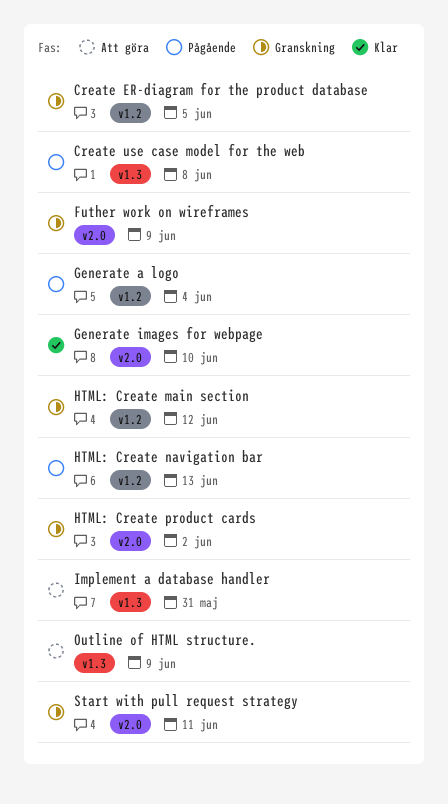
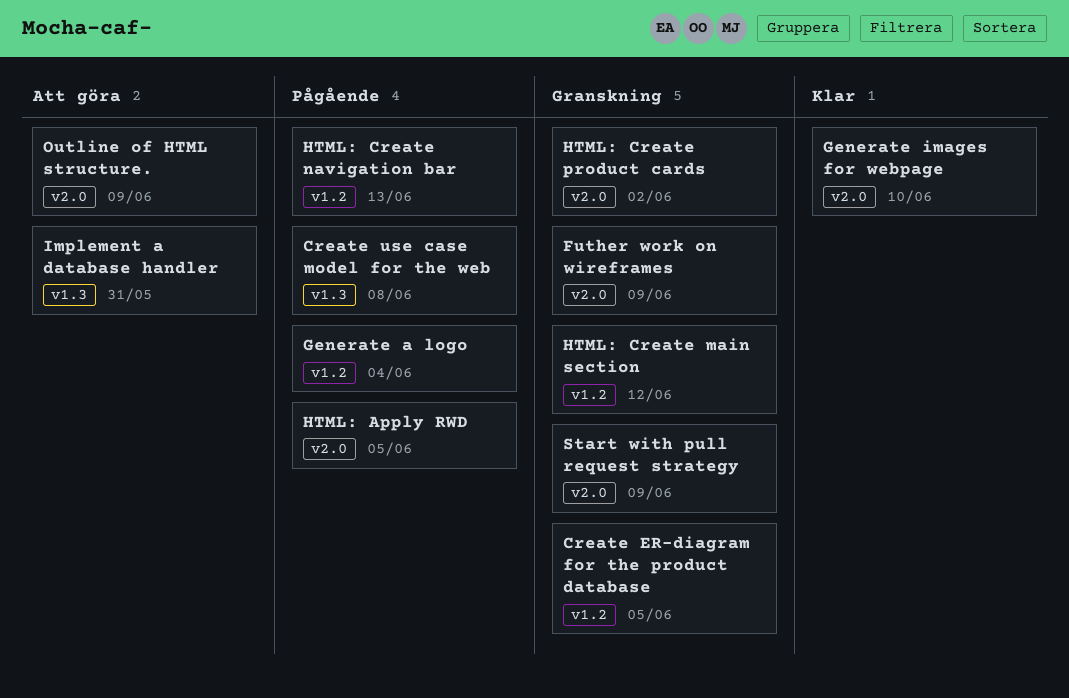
HTML: Apply RWD: none -> present
Outline of HTML structure., label: v1.3 -> v2.0
Start with pull request strategy, due: Jun 11 -> Jun 9

